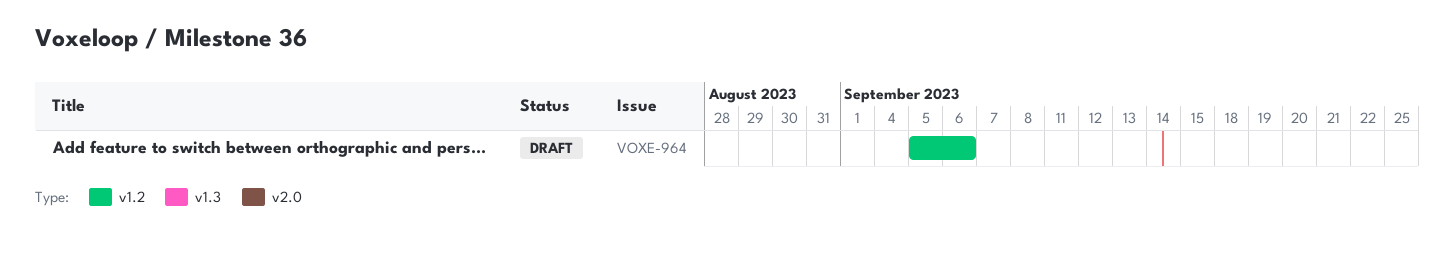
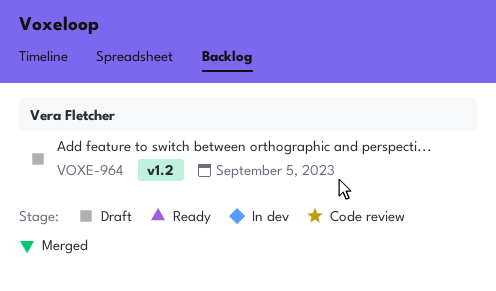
VOXE-964, due: Sep 6 -> Sep 5

